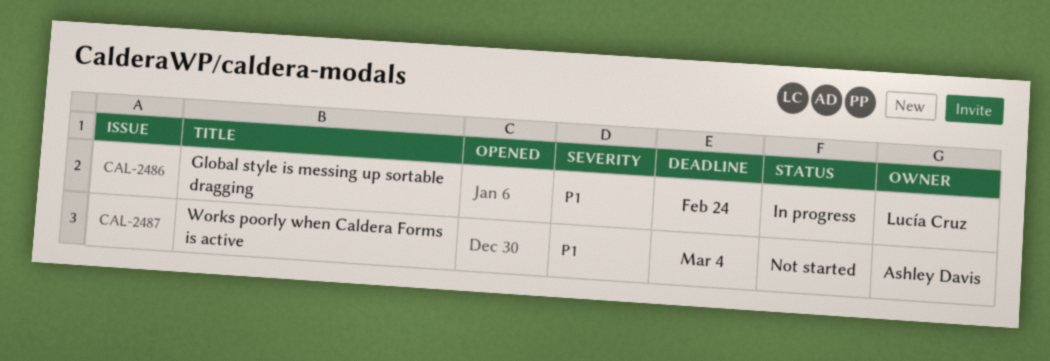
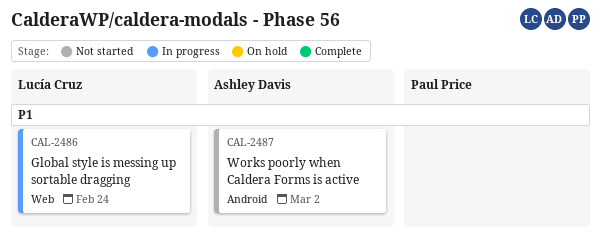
CAL-2487, due: Mar 4 -> Mar 2

